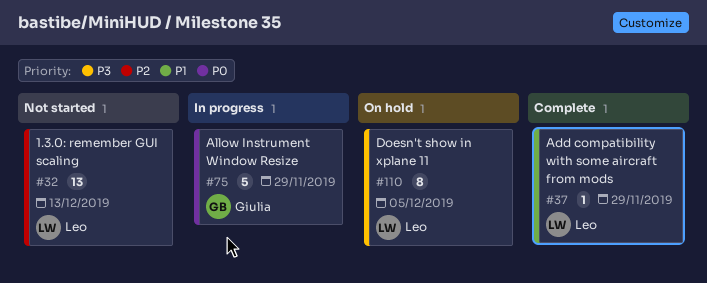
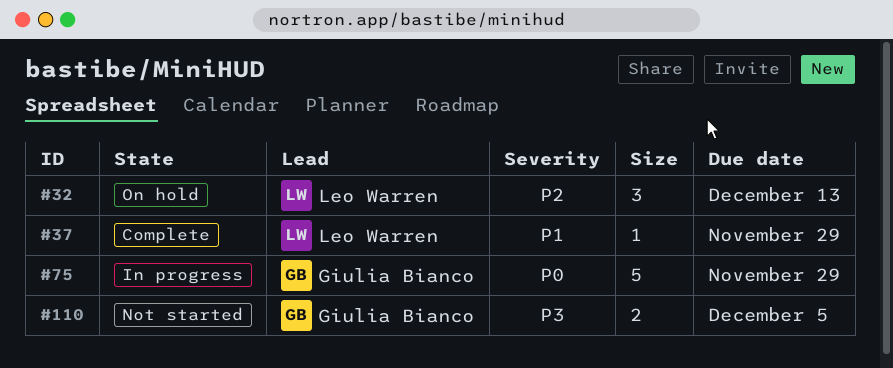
#32, status: Not started -> On hold
#32, estimate: 13 -> 3
#110, status: On hold -> Not started
#110, owner: Leo Warren -> Giulia Bianco
#110, estimate: 8 -> 2

